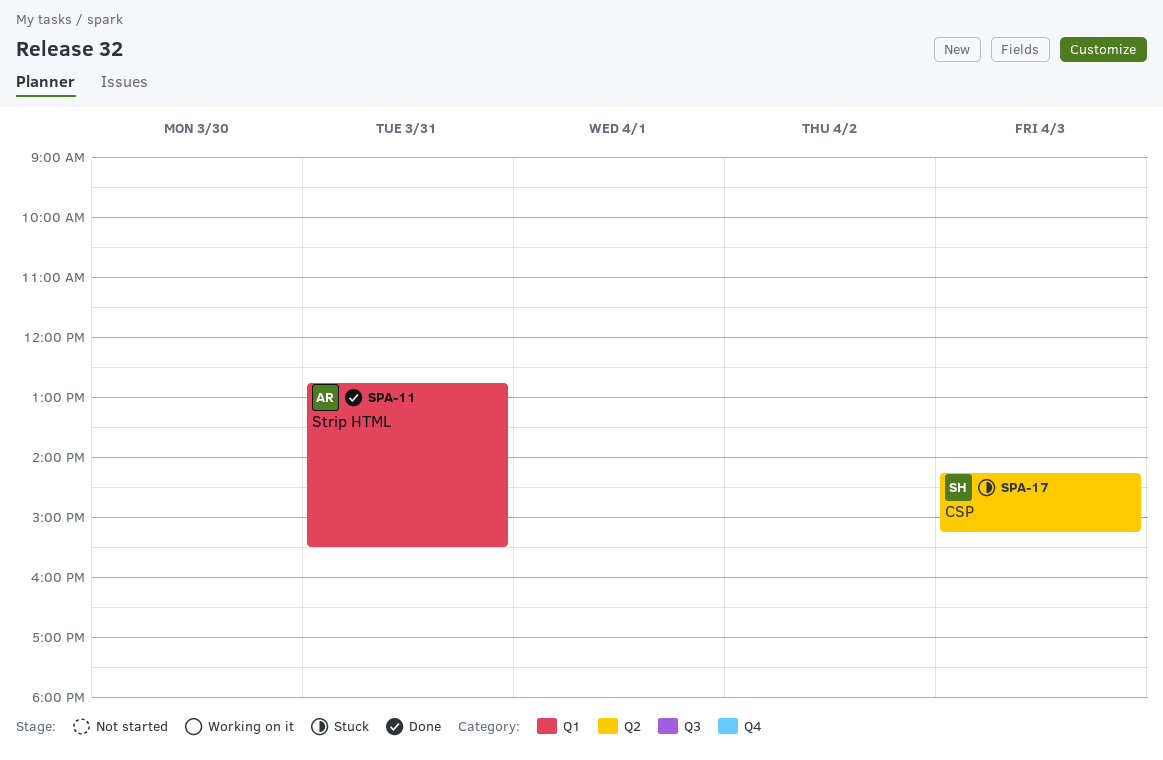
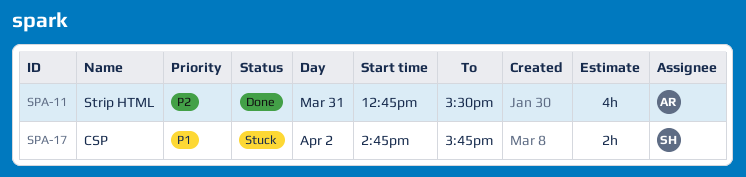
SPA-17, day: Apr 3 -> Apr 2
SPA-17, begins: 14:15 -> 14:45
SPA-17, ends: 15:15 -> 15:45

